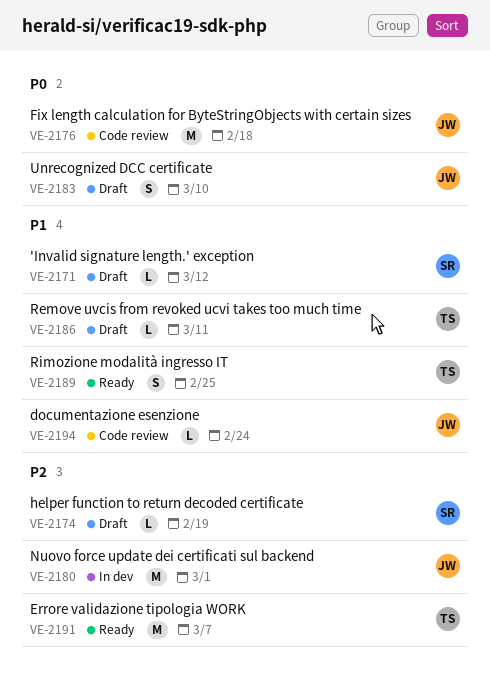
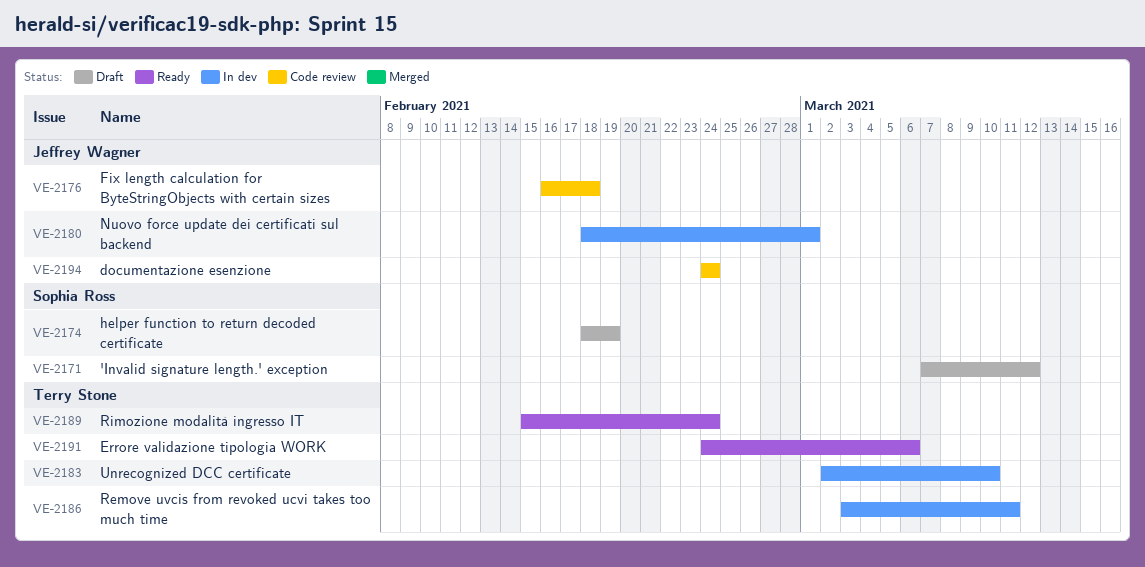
VE-2183, status: Draft -> In dev
VE-2183, owner: Jeffrey Wagner -> Terry Stone
VE-2186, status: Draft -> In dev
VE-2189, due: Feb 25 -> Feb 24
VE-2191, due: Mar 7 -> Mar 6

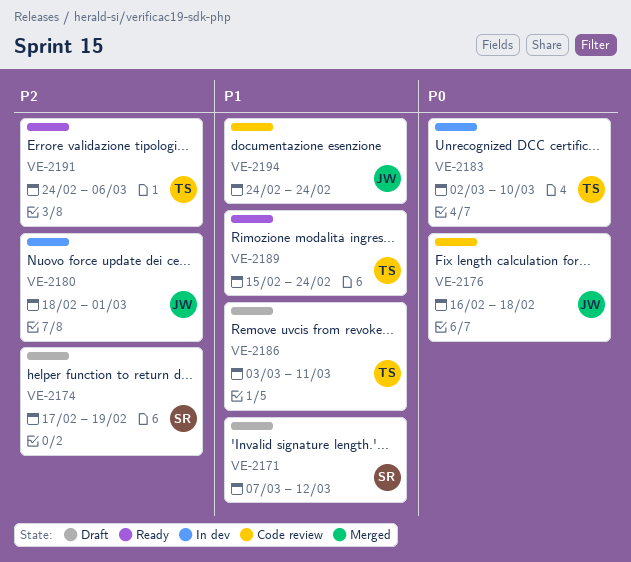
VE-2174, start: Feb 18 -> Feb 17
VE-2186, status: In dev -> Draft

